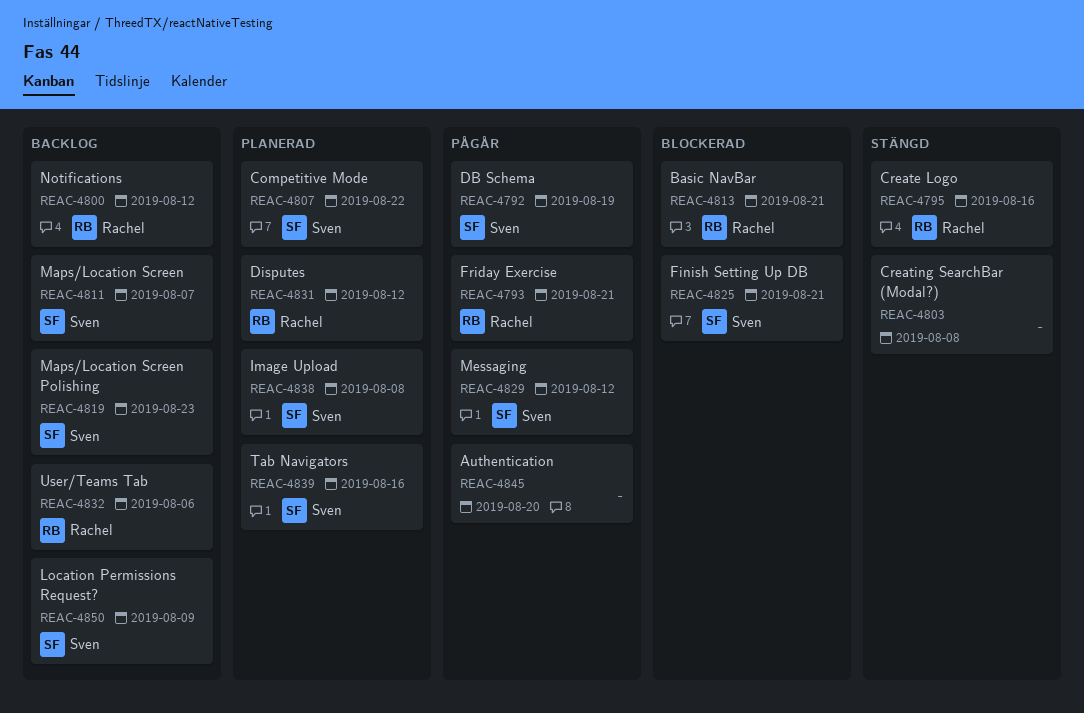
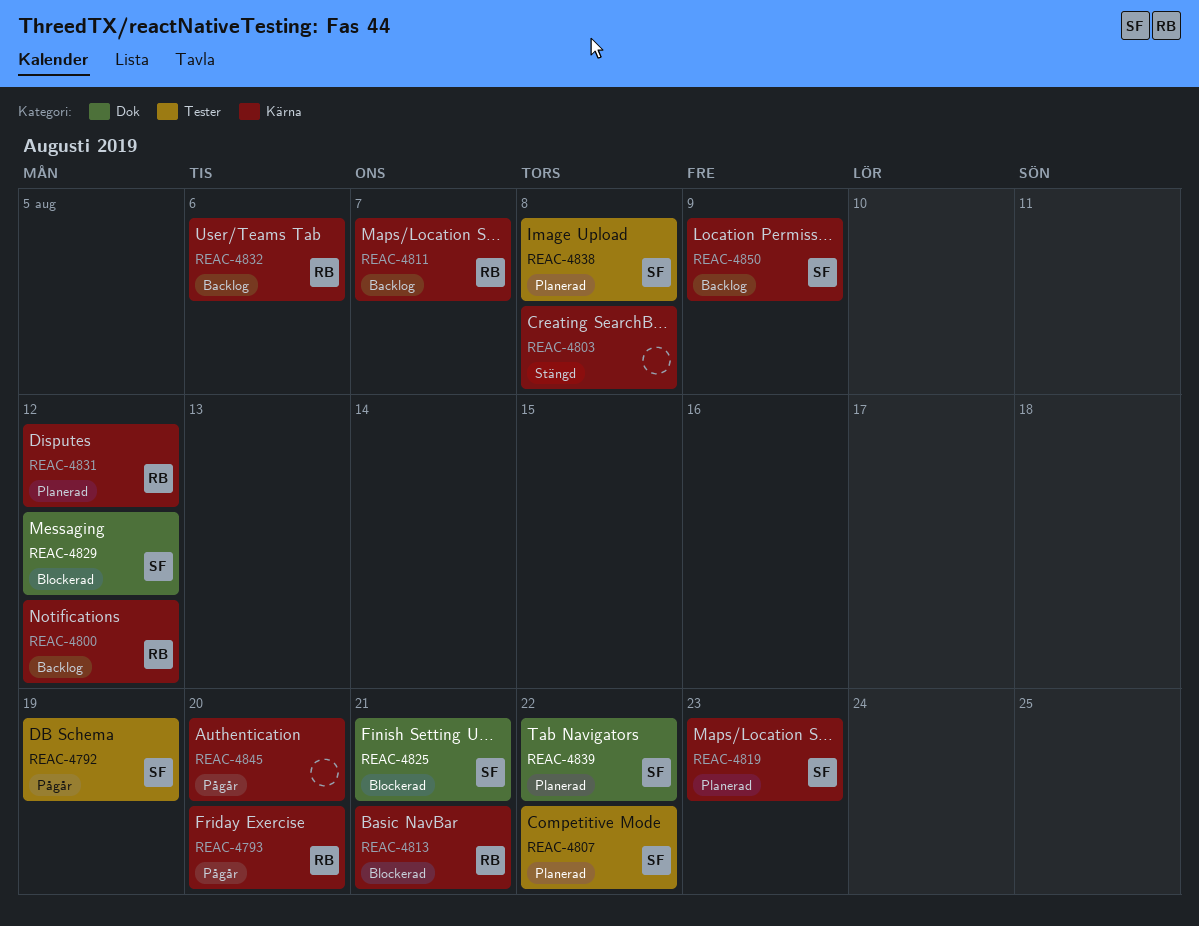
REAC-4793, due: Aug 21 -> Aug 20
REAC-4795: present -> none
REAC-4811, owner: Sven -> Rachel
REAC-4819, status: Backlog -> Planerad
REAC-4829, status: Pågår -> Blockerad
REAC-4839, due: Aug 16 -> Aug 22

